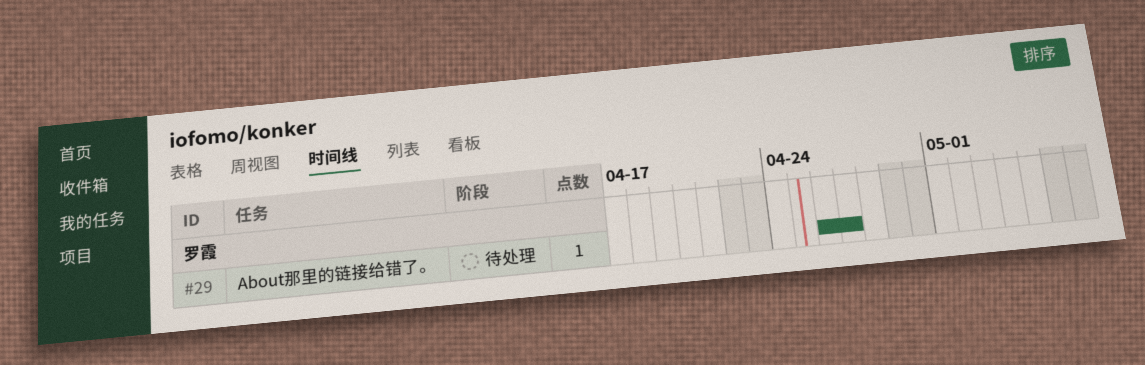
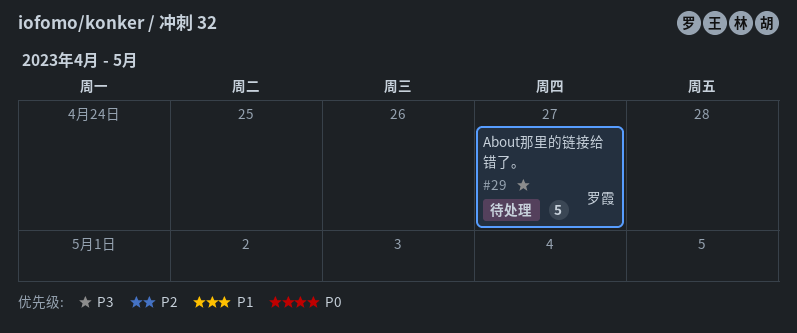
#29, estimate: 1 -> 5

